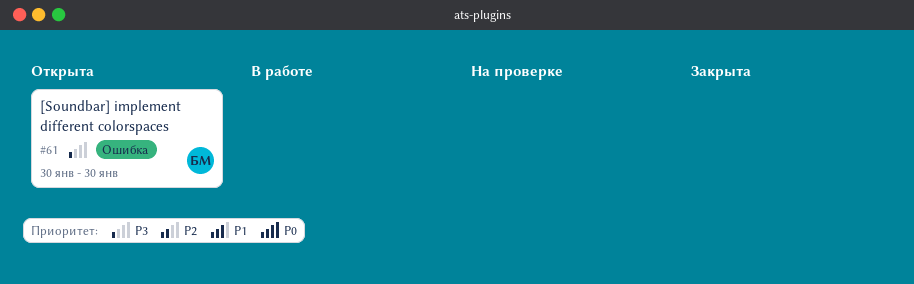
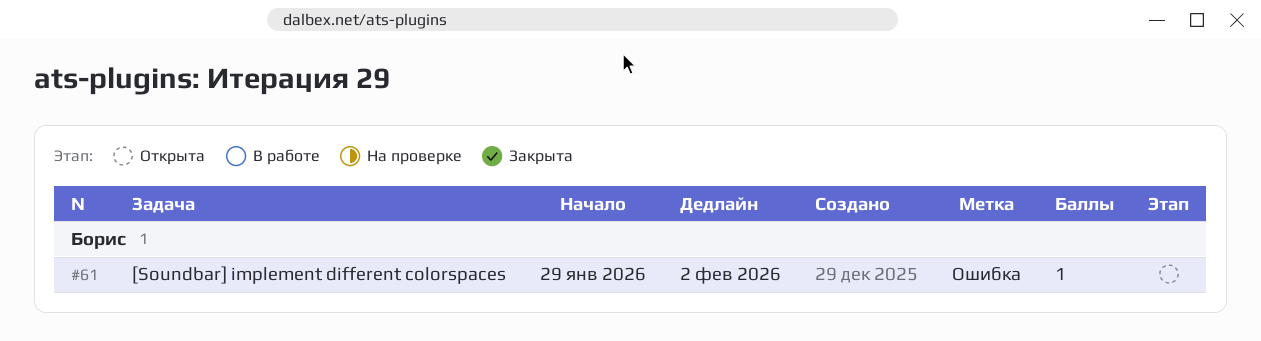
#61, start: Jan 30 -> Jan 29
#61, due: Jan 30 -> Feb 2

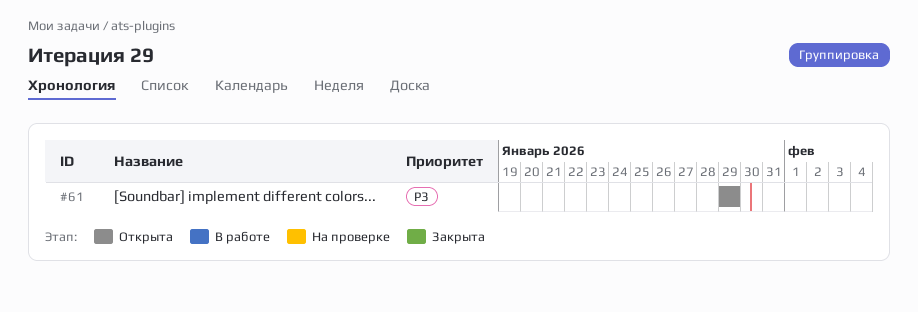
#61, due: Feb 2 -> Jan 29

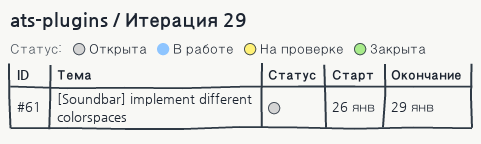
#61, start: Jan 29 -> Jan 26

